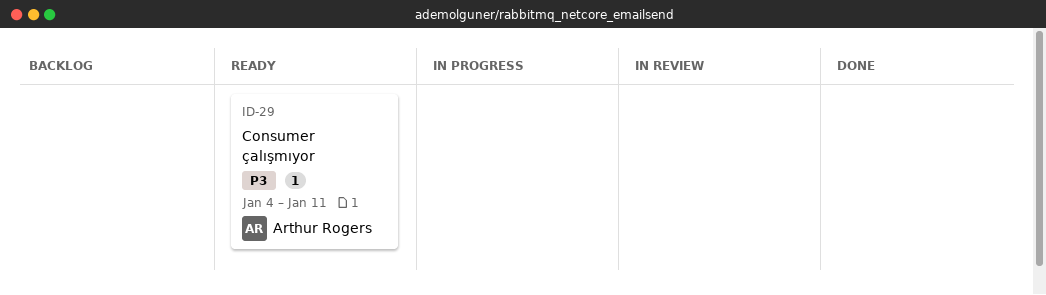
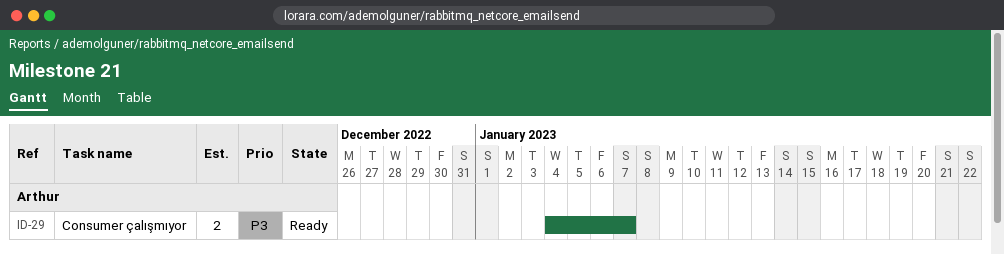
ID-29, estimate: 1 -> 2
ID-29, due: Jan 11 -> Jan 7

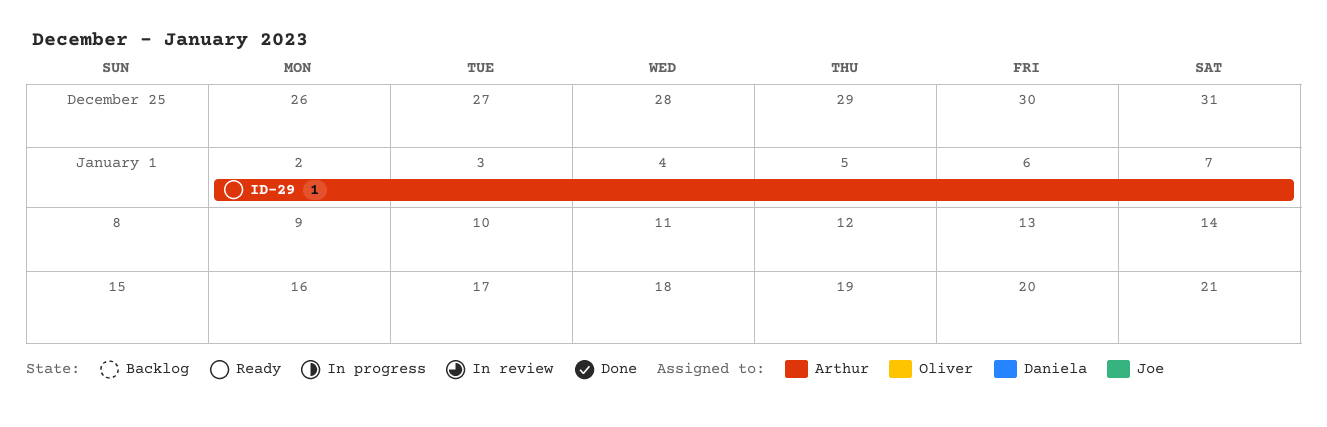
ID-29, estimate: 2 -> 1
ID-29, start: Jan 4 -> Jan 2

